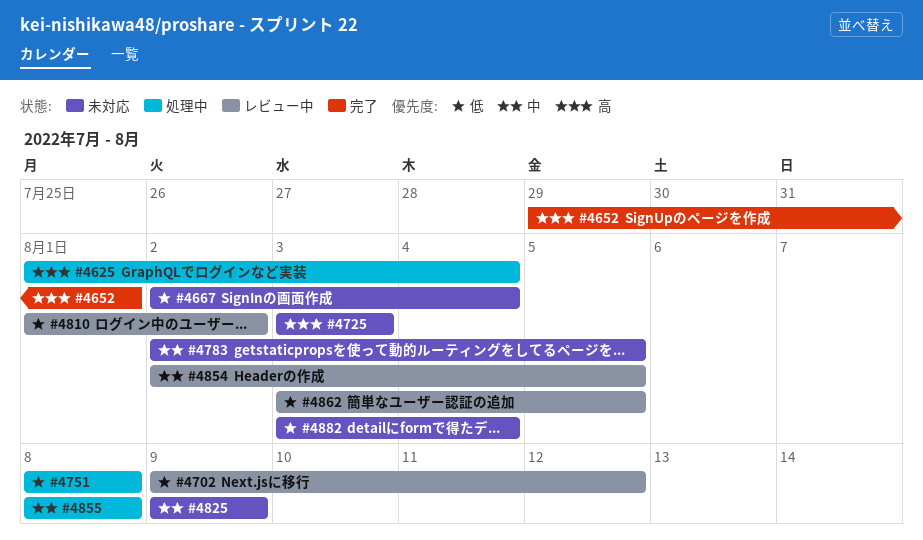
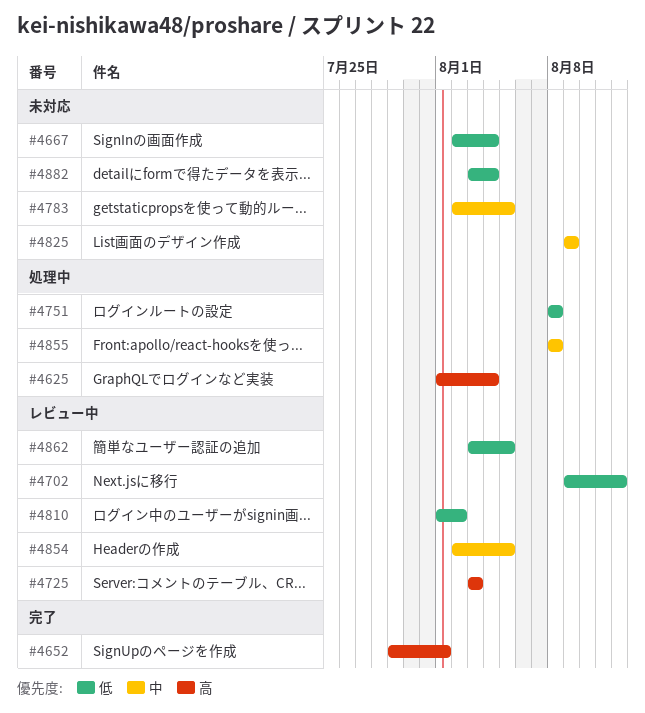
#4725, status: 未対応 -> レビュー中

